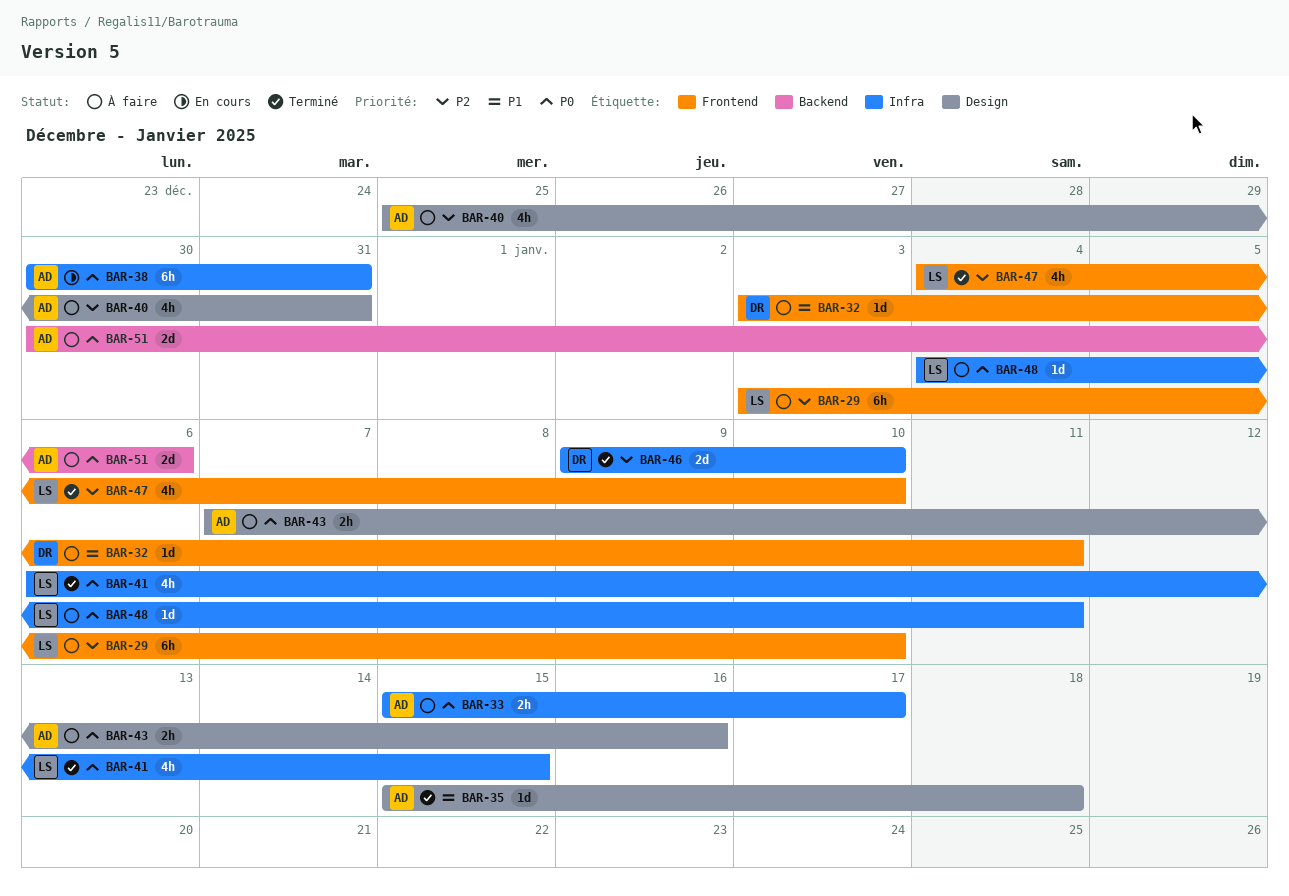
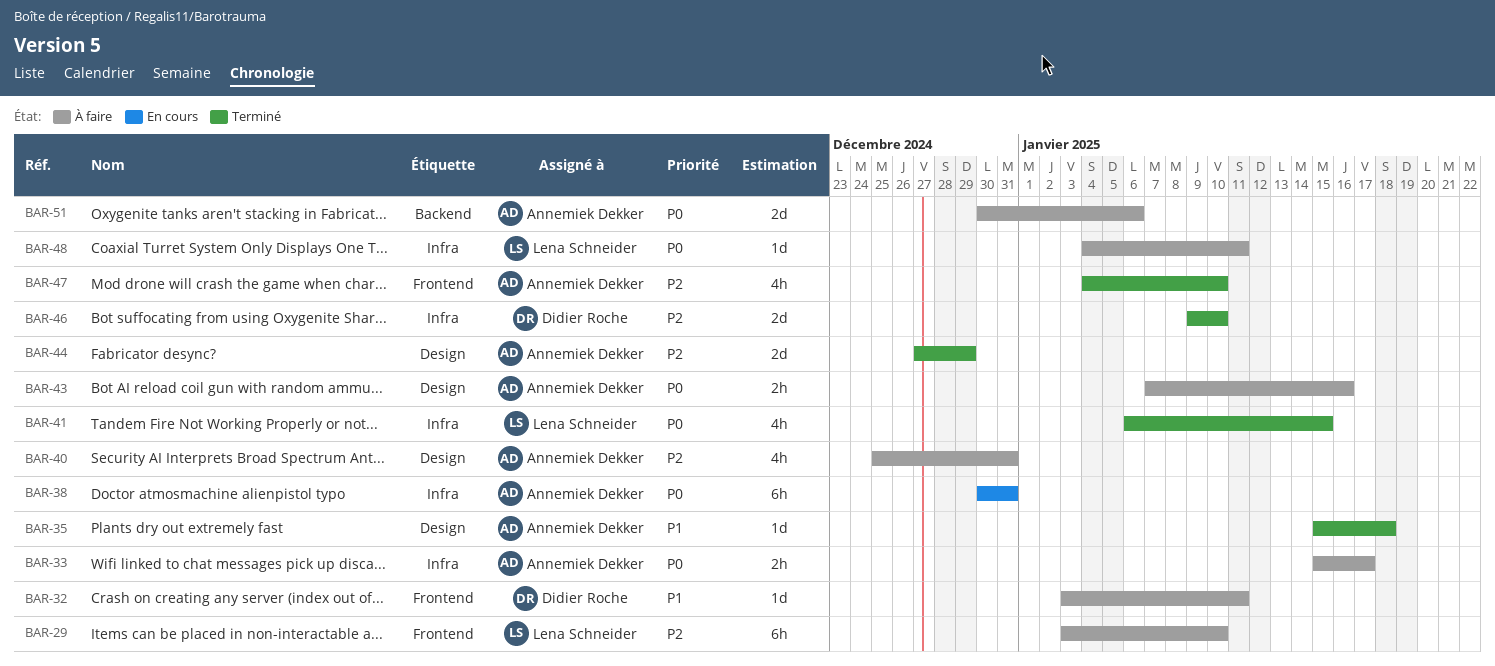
BAR-44: none -> present
BAR-47, owner: Lena Schneider -> Annemiek Dekker

